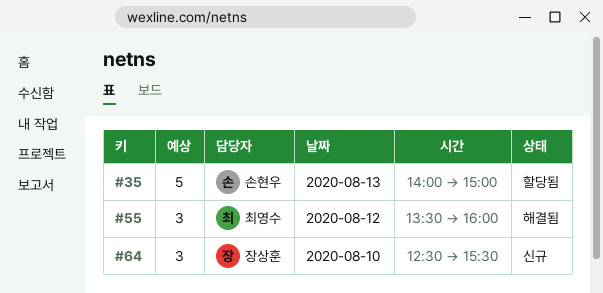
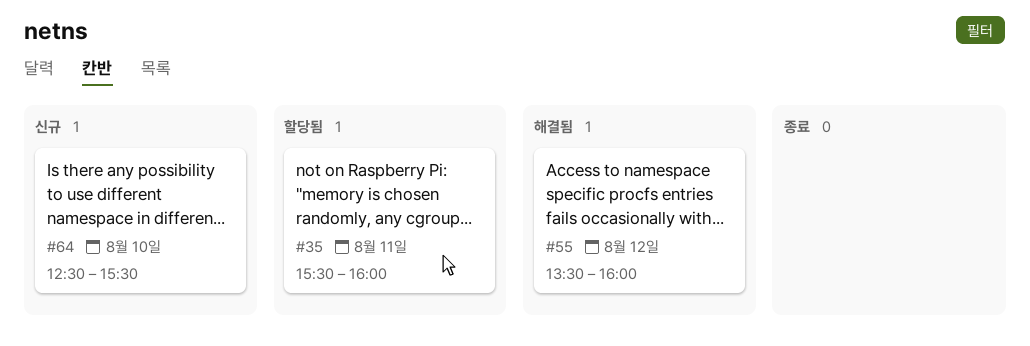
#35, day: Aug 13 -> Aug 11
#35, begins: 14:00 -> 15:30
#35, ends: 15:00 -> 16:00

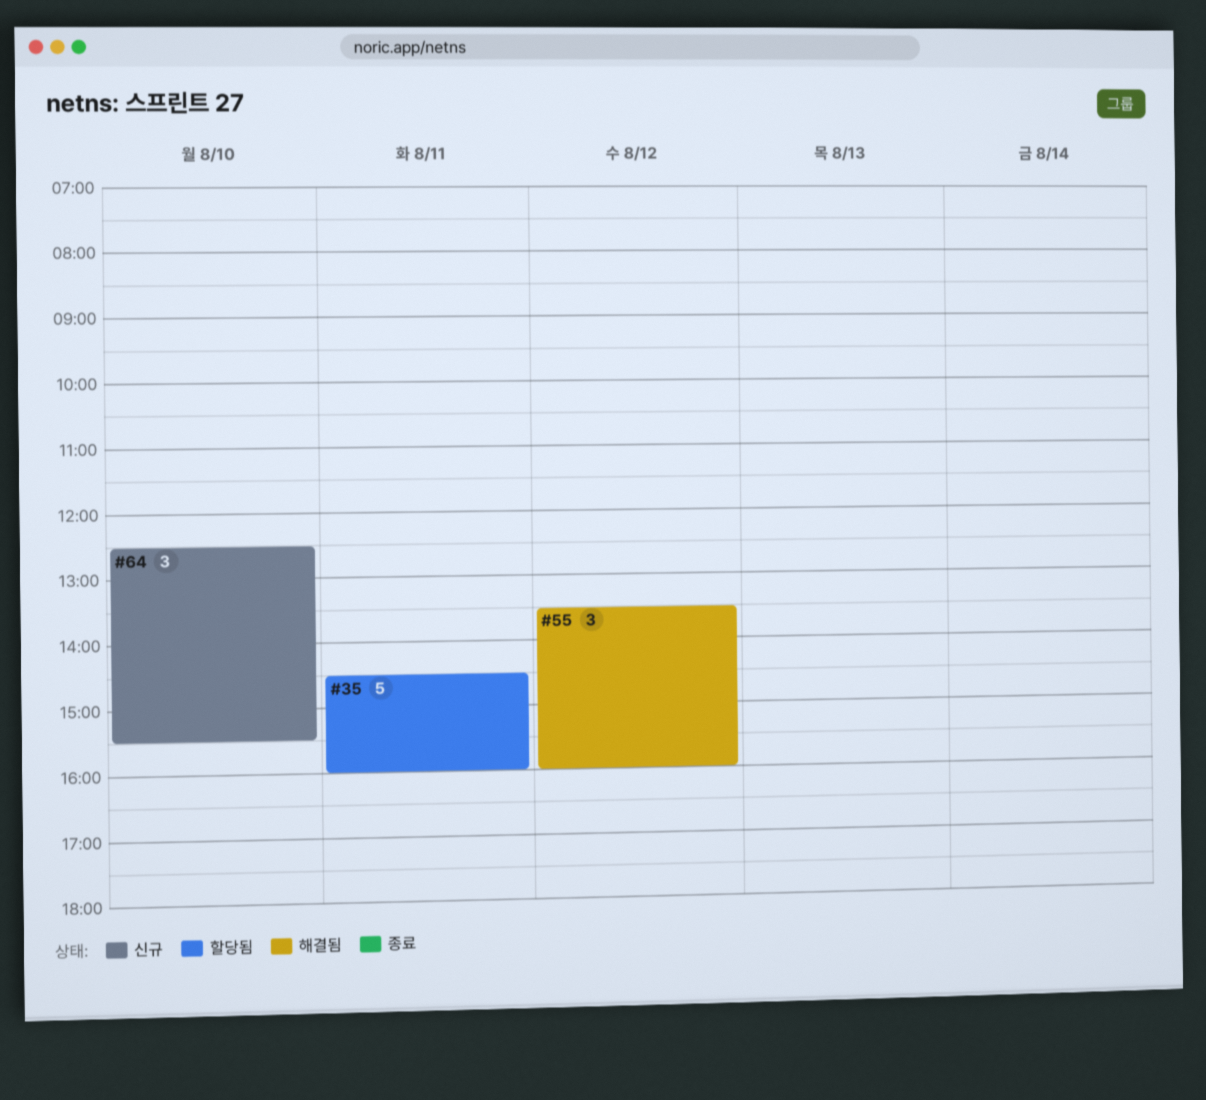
#35, begins: 15:30 -> 14:30

